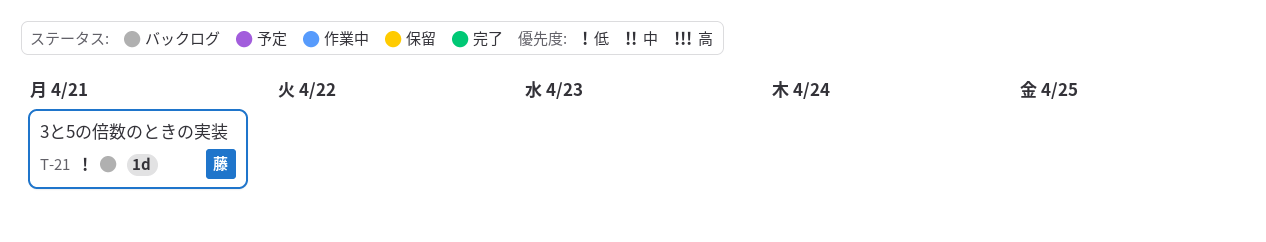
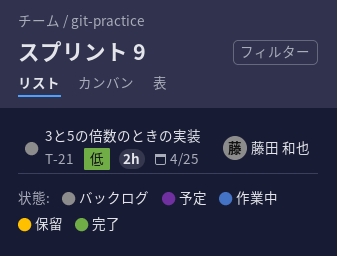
T-21, estimate: 1d -> 2h
T-21, due: Apr 21 -> Apr 25

